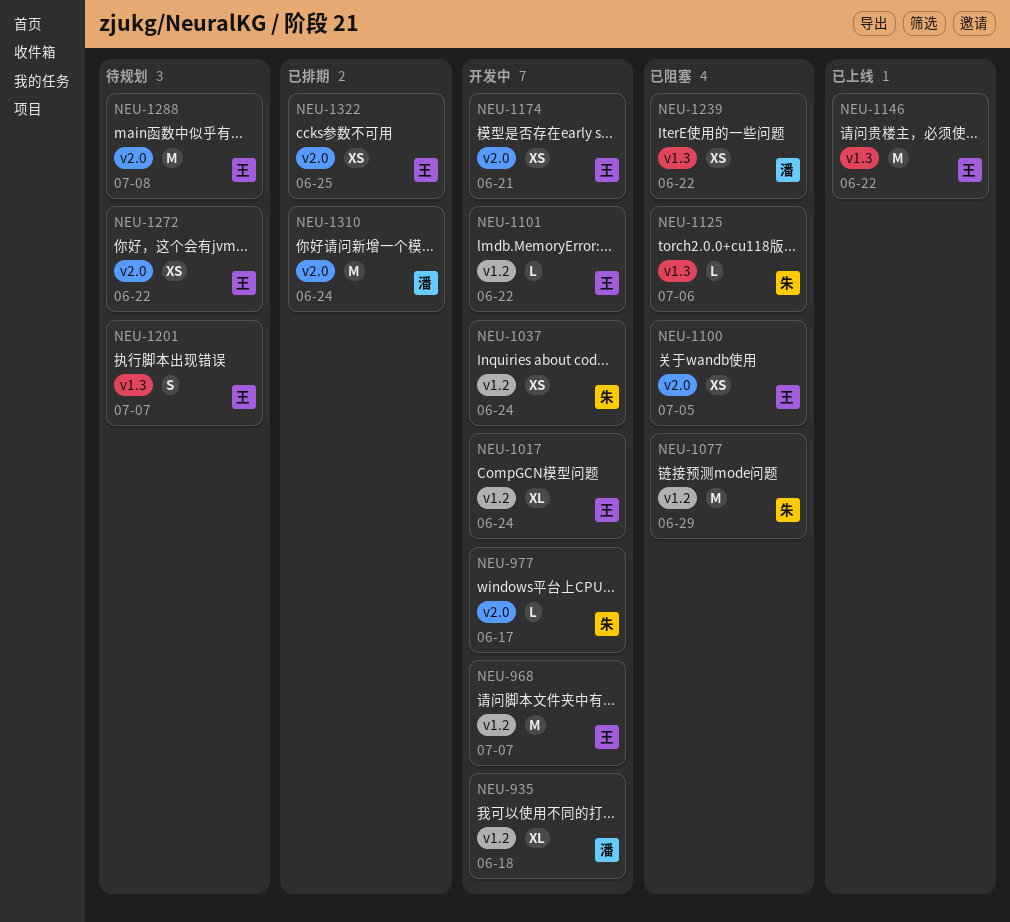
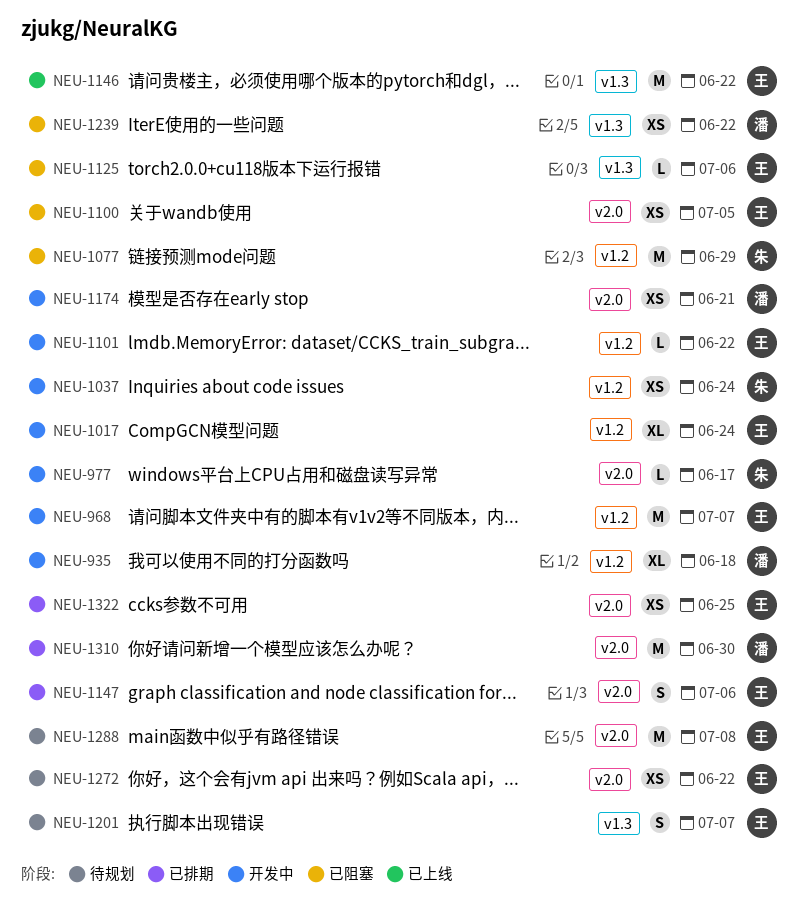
NEU-1125, owner: 朱 -> 王
NEU-1147: none -> present
NEU-1174, owner: 王 -> 潘
NEU-1310, due: Jun 24 -> Jun 30

